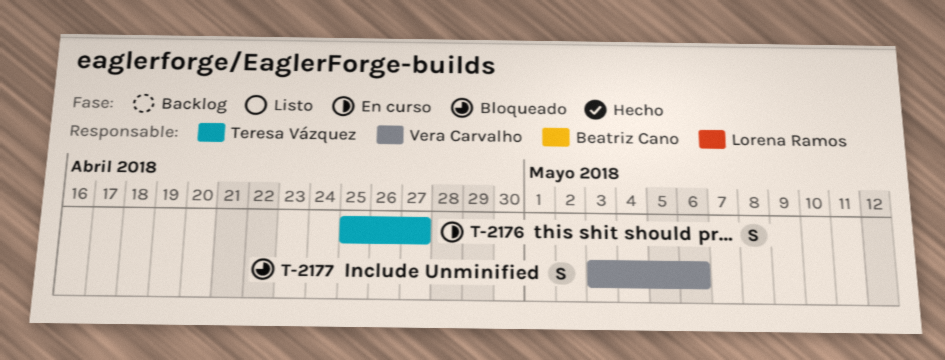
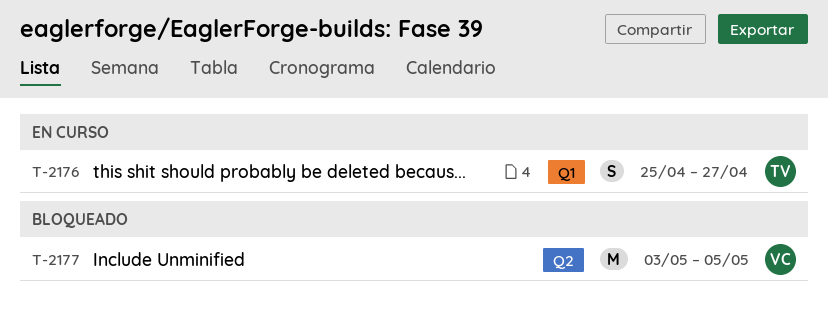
T-2177, estimate: S -> M
T-2177, due: May 6 -> May 5

